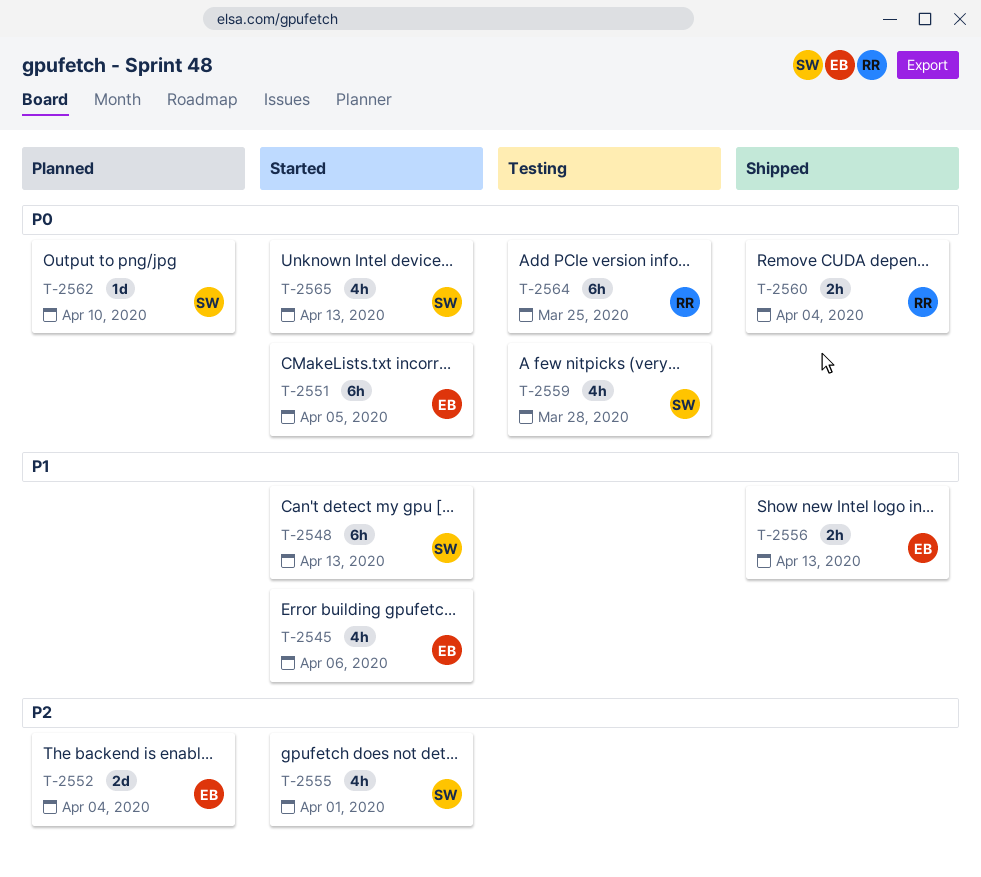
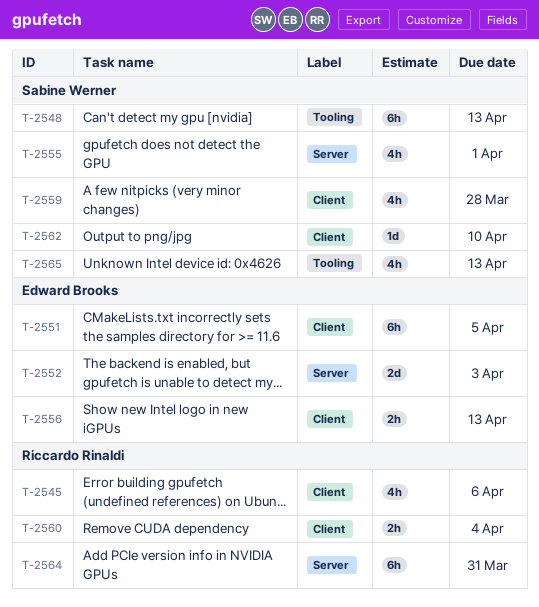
T-2545, owner: Edward Brooks -> Riccardo Rinaldi
T-2552, due: Apr 4 -> Apr 3
T-2564, due: Mar 25 -> Mar 31

